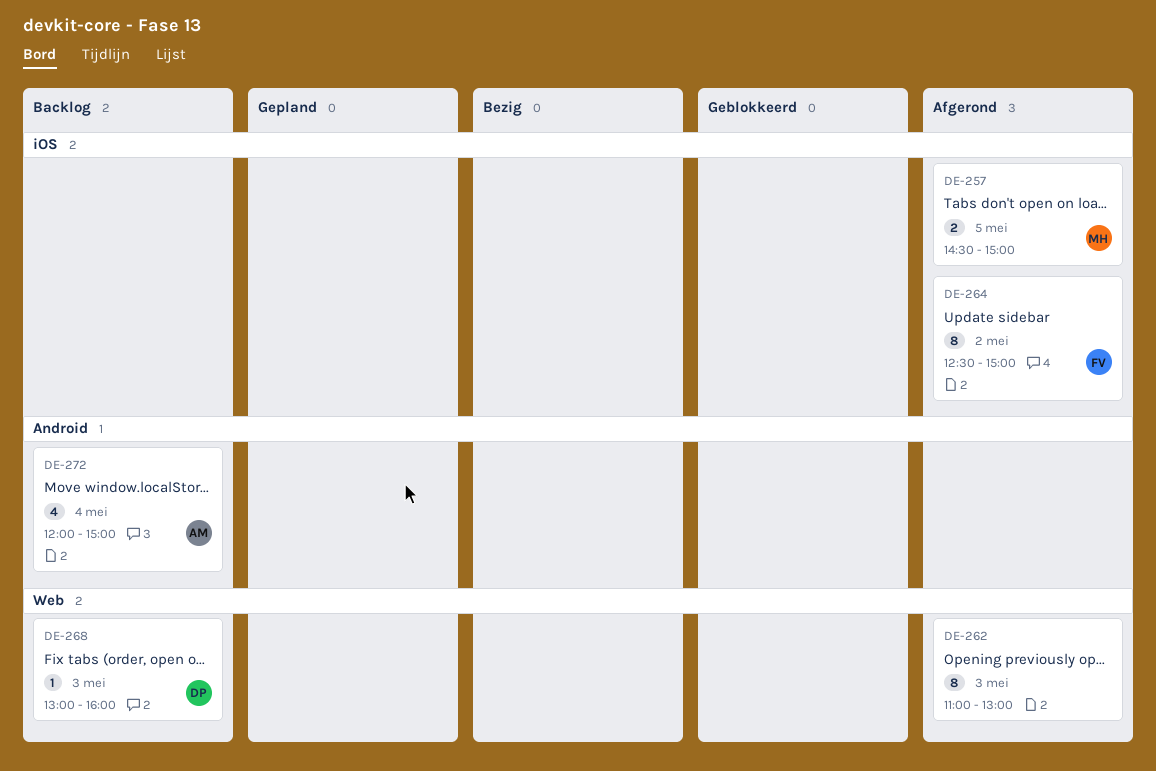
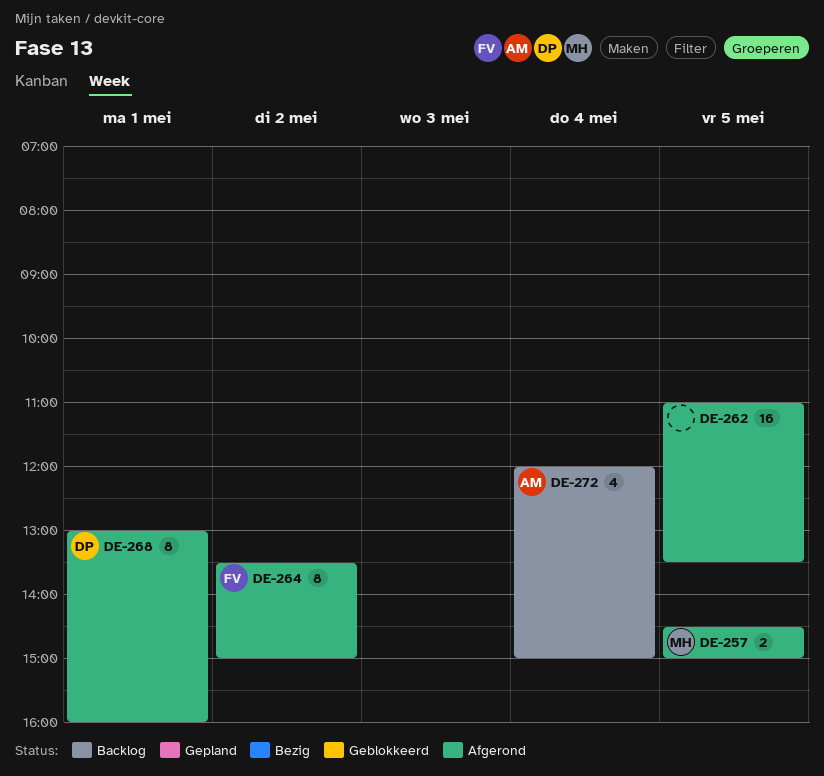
DE-262, estimate: 8 -> 16
DE-262, day: May 3 -> May 5
DE-262, ends: 13:00 -> 13:30
DE-264, begins: 12:30 -> 13:30
DE-268, status: Backlog -> Afgerond
DE-268, estimate: 1 -> 8
DE-268, day: May 3 -> May 1

